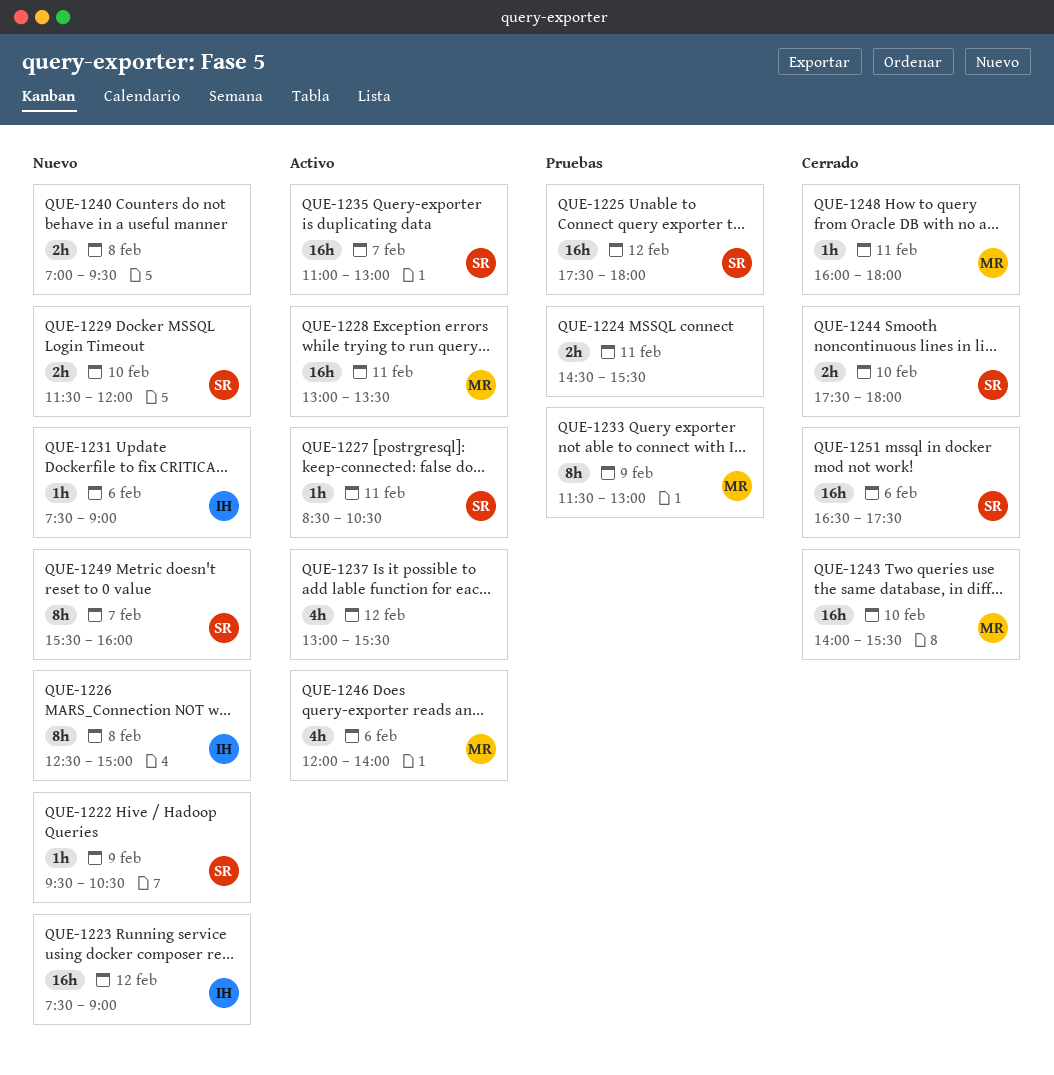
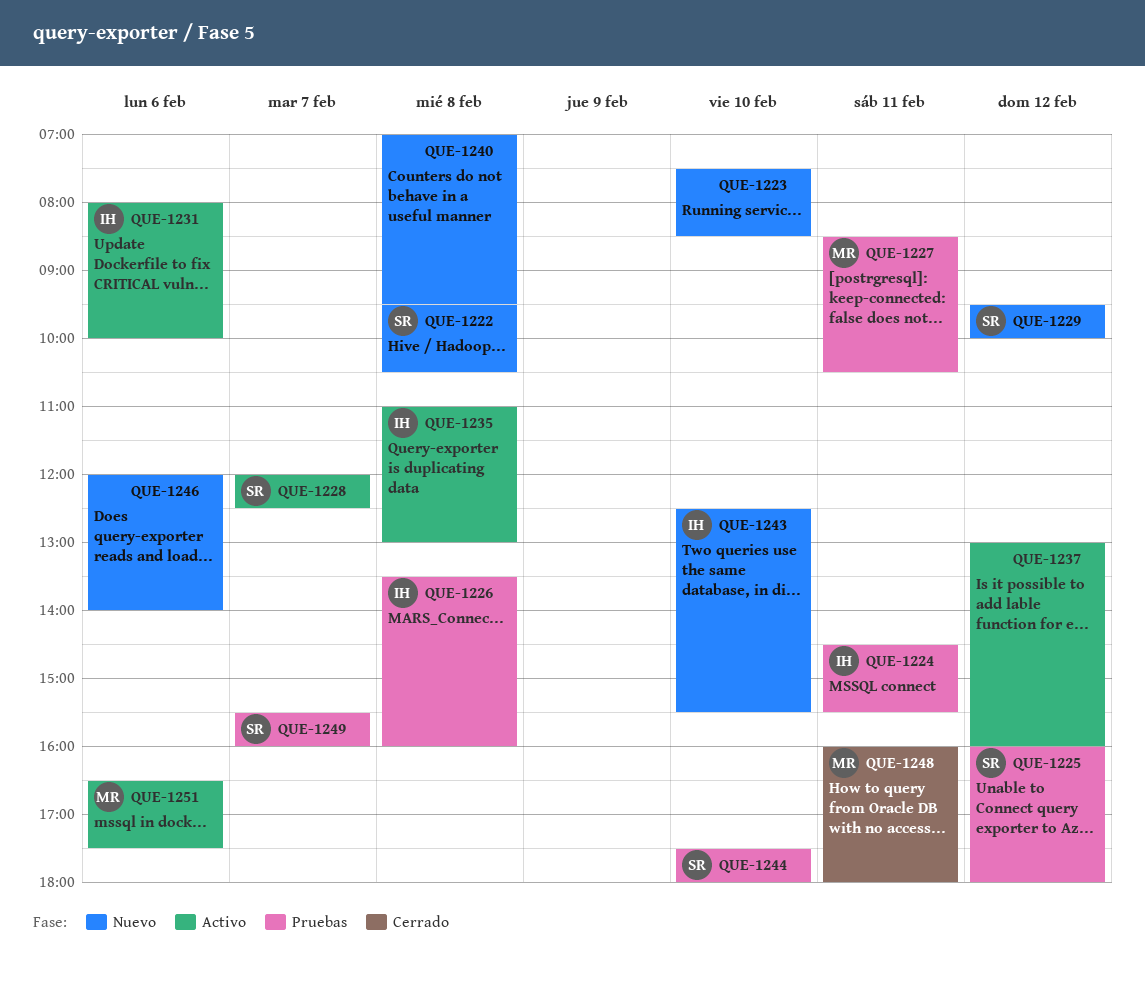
QUE-1222, day: Feb 9 -> Feb 8
QUE-1223, owner: IH -> none
QUE-1223, day: Feb 12 -> Feb 10
QUE-1223, ends: 09:00 -> 08:30
QUE-1224, owner: none -> IH
QUE-1225, begins: 17:30 -> 16:00
QUE-1226, status: Nuevo -> Pruebas
QUE-1226, begins: 12:30 -> 13:30
QUE-1226, ends: 15:00 -> 16:00
QUE-1227, status: Activo -> Pruebas
QUE-1227, owner: SR -> MR
QUE-1228, owner: MR -> SR
QUE-1228, day: Feb 11 -> Feb 7
QUE-1228, begins: 13:00 -> 12:00
QUE-1228, ends: 13:30 -> 12:30
QUE-1229, day: Feb 10 -> Feb 12
QUE-1229, begins: 11:30 -> 09:30
QUE-1229, ends: 12:00 -> 10:00
QUE-1231, status: Nuevo -> Activo
QUE-1231, begins: 07:30 -> 08:00
QUE-1231, ends: 09:00 -> 10:00
QUE-1233: present -> none
QUE-1235, owner: SR -> IH
QUE-1235, day: Feb 7 -> Feb 8
QUE-1237, ends: 15:30 -> 16:00
QUE-1243, status: Cerrado -> Nuevo
QUE-1243, owner: MR -> IH
QUE-1243, begins: 14:00 -> 12:30
QUE-1244, status: Cerrado -> Pruebas
QUE-1246, status: Activo -> Nuevo
QUE-1246, owner: MR -> none
QUE-1249, status: Nuevo -> Pruebas
QUE-1251, status: Cerrado -> Activo
QUE-1251, owner: SR -> MR

